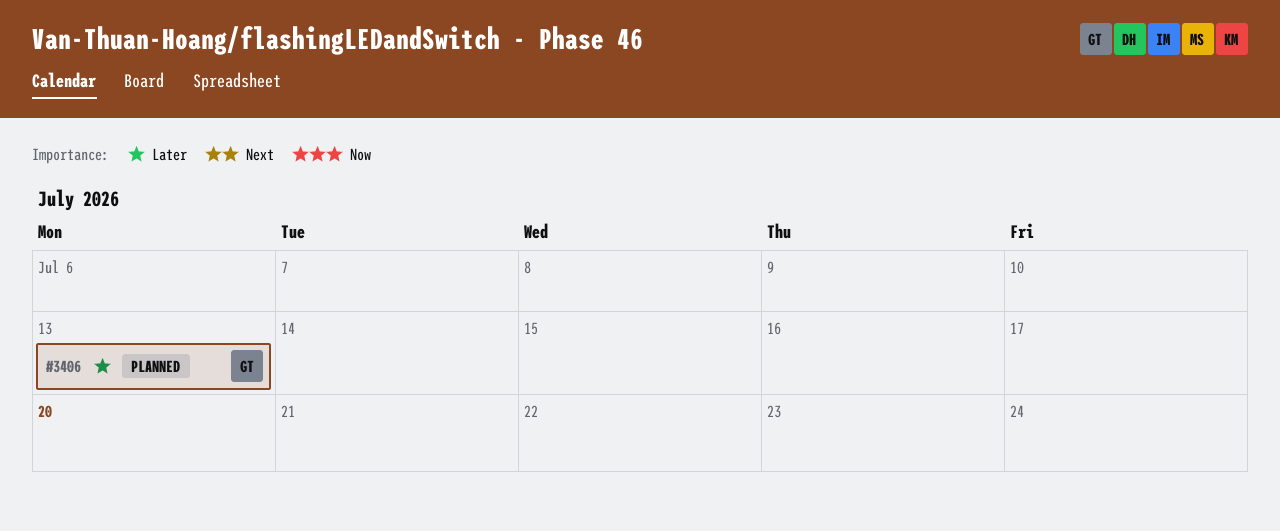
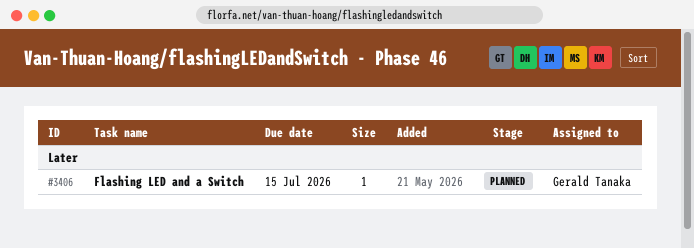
#3406, due: Jul 13 -> Jul 15

